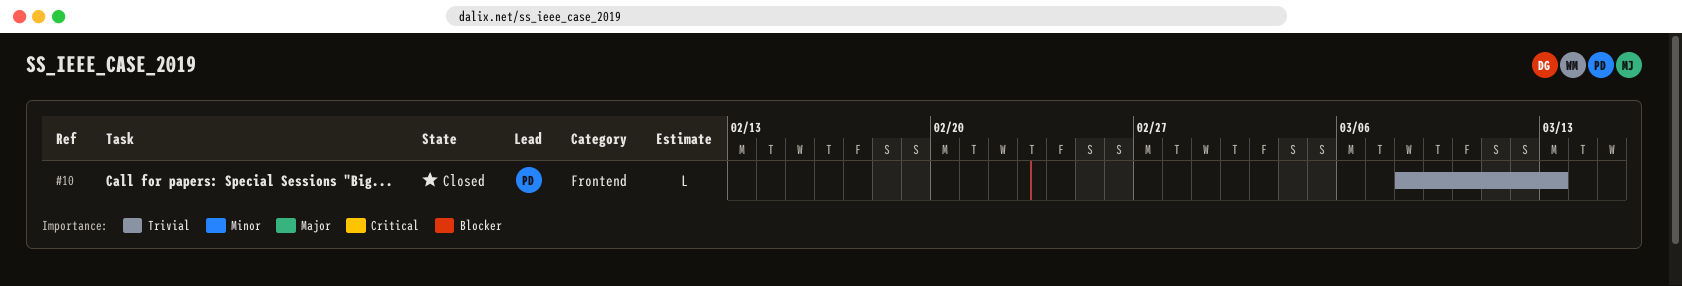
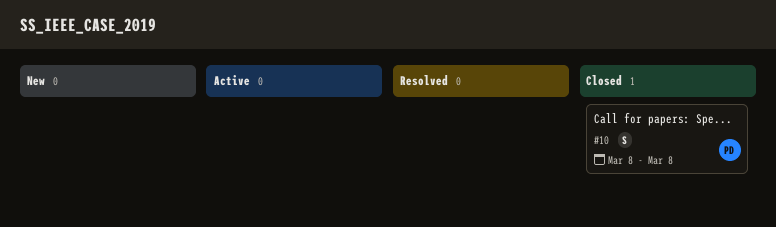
#10, estimate: L -> S
#10, due: Mar 13 -> Mar 8

